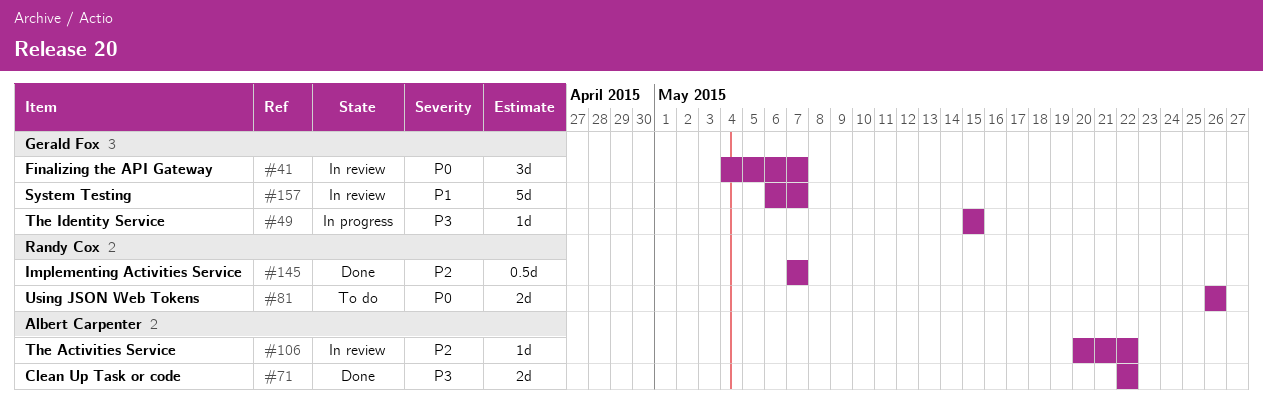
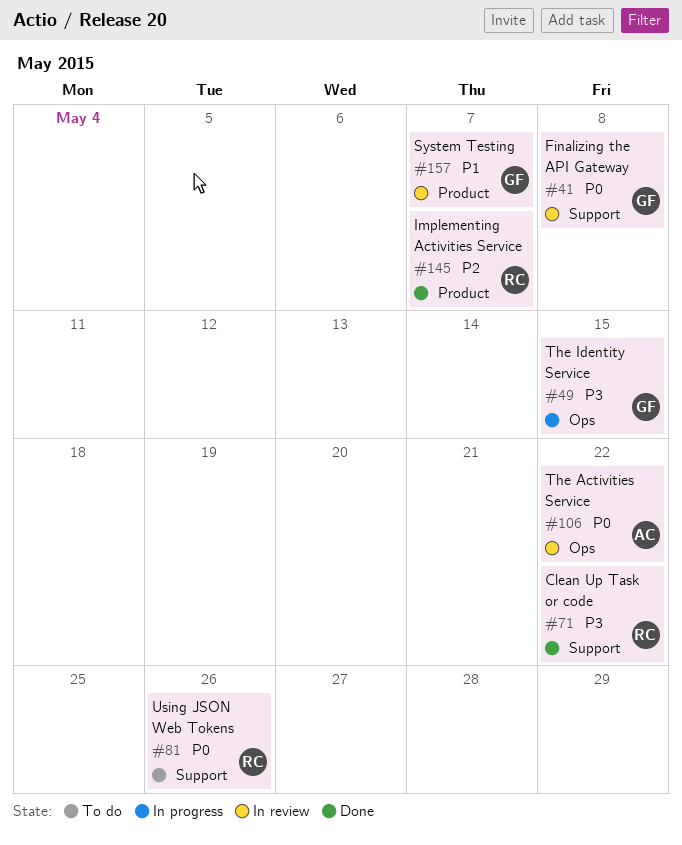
#41, due: May 7 -> May 8
#71, owner: Albert Carpenter -> Randy Cox
#106, priority: P2 -> P0

